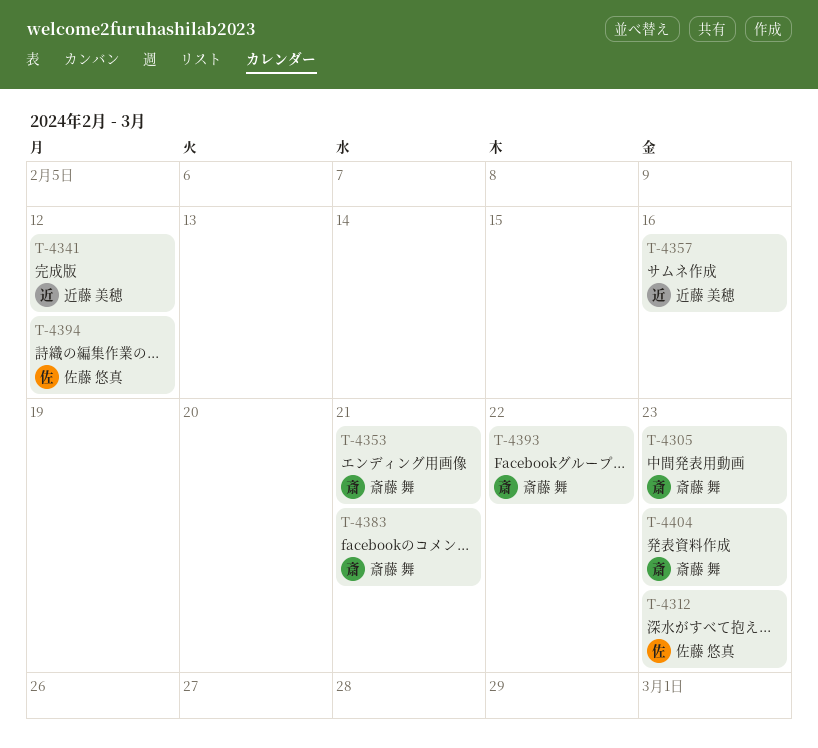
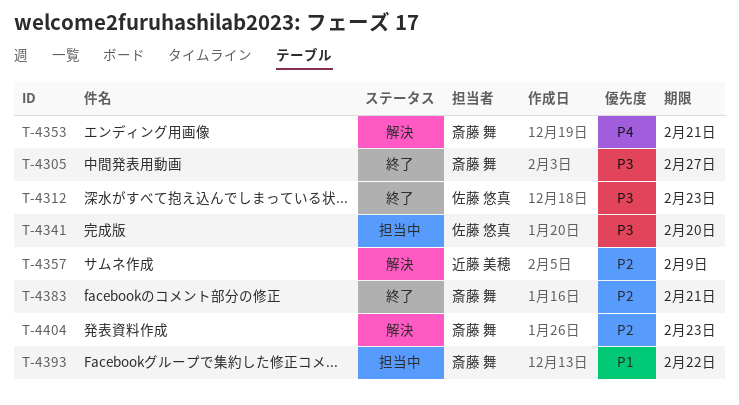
T-4305, due: Feb 23 -> Feb 27
T-4341, owner: 近藤 美穂 -> 佐藤 悠真
T-4341, due: Feb 12 -> Feb 20
T-4357, due: Feb 16 -> Feb 9
T-4394: present -> none

